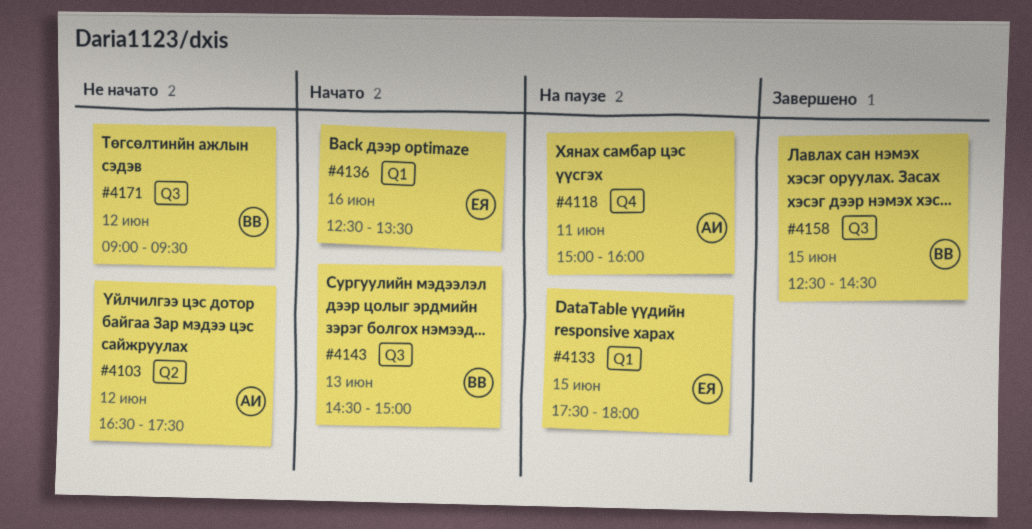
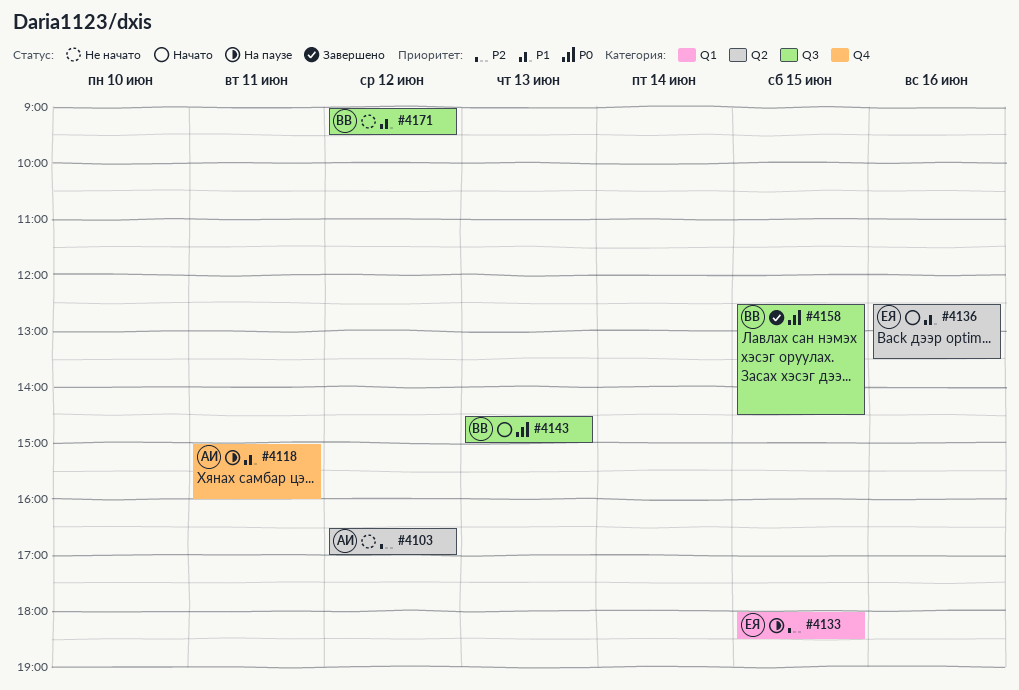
#4103, ends: 17:30 -> 17:00
#4133, begins: 17:30 -> 18:00
#4133, ends: 18:00 -> 18:30
#4136, label: Q1 -> Q2

